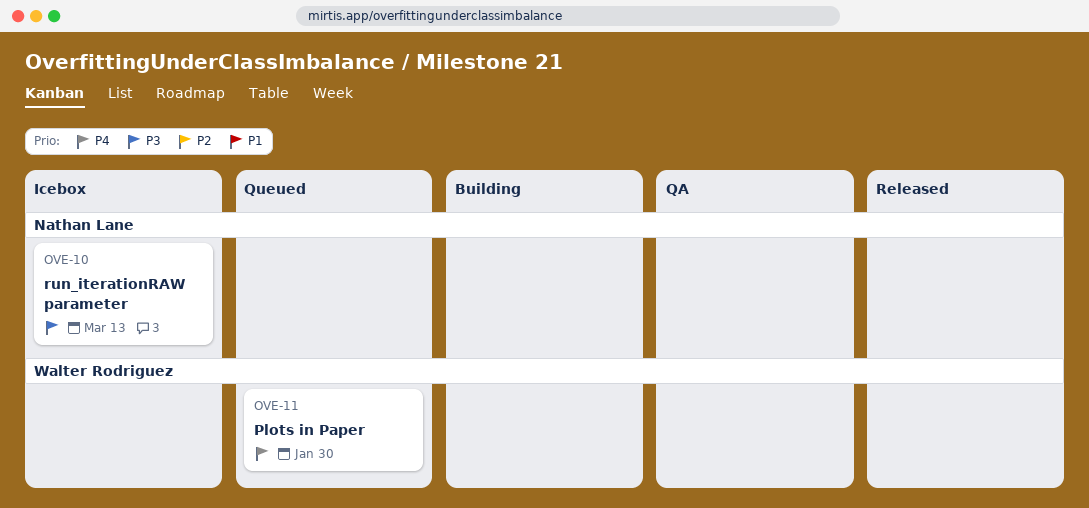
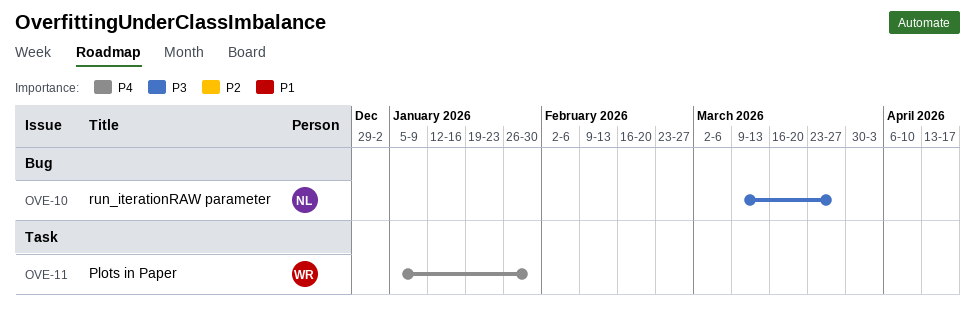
OVE-10, due: Mar 13 -> Mar 27

